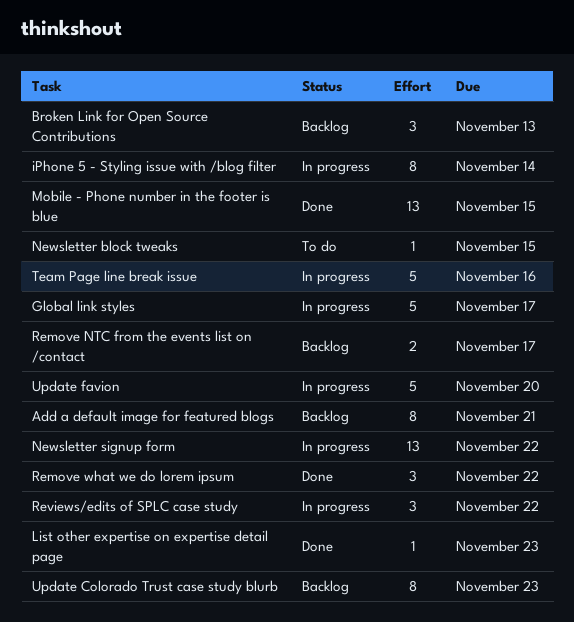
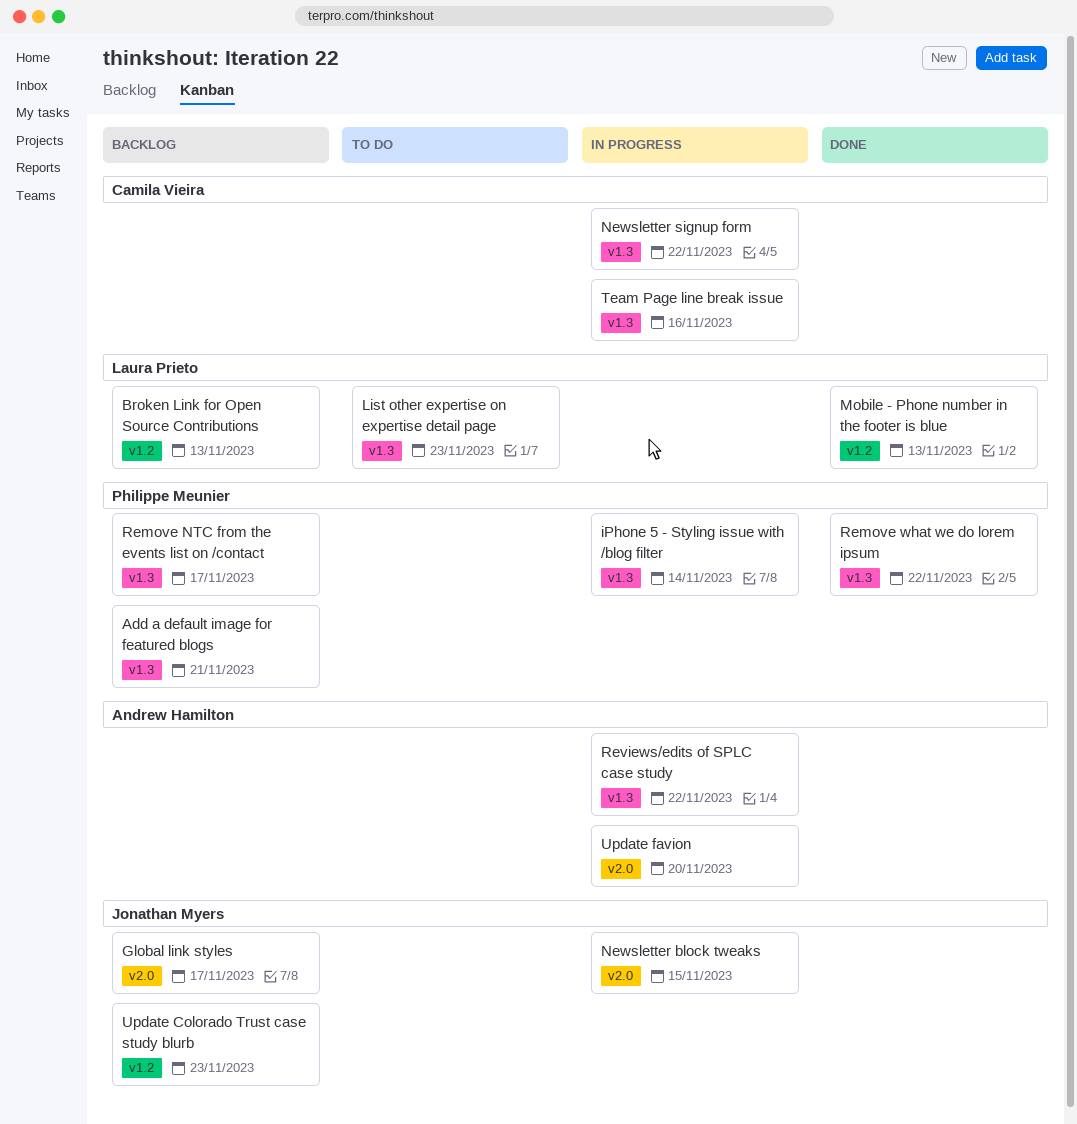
Global link styles, status: In progress -> Backlog
List other expertise on expertise detail page, status: Done -> To do
Mobile - Phone number in the footer is blue, due: Nov 15 -> Nov 13
Newsletter block tweaks, status: To do -> In progress

